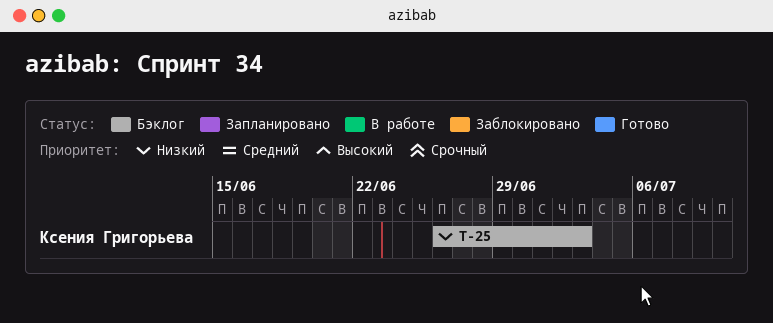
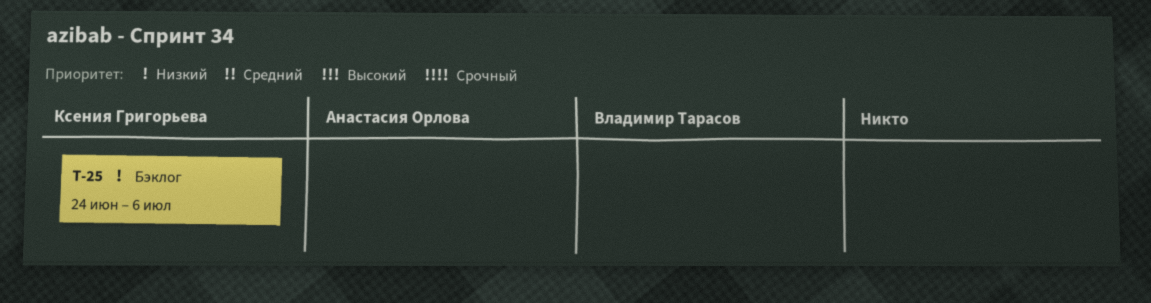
T-25, start: Jun 26 -> Jun 24
T-25, due: Jul 3 -> Jul 6

